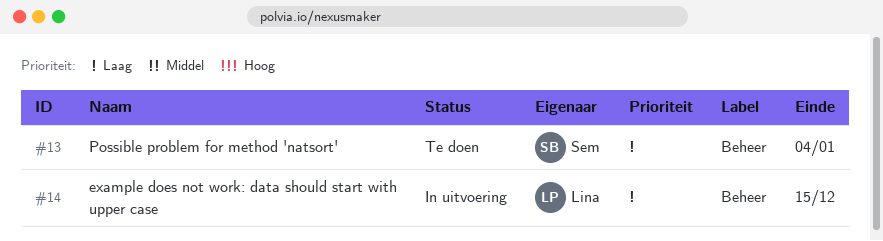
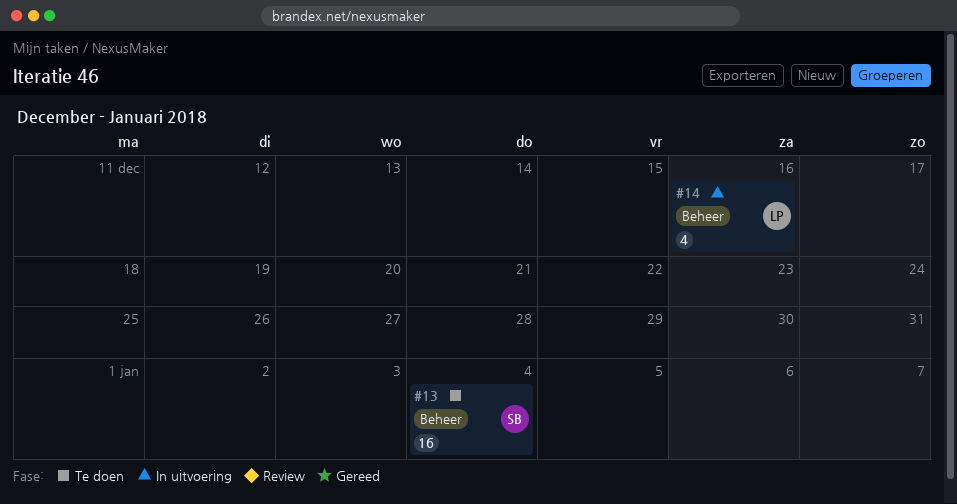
#14, due: Dec 15 -> Dec 16

